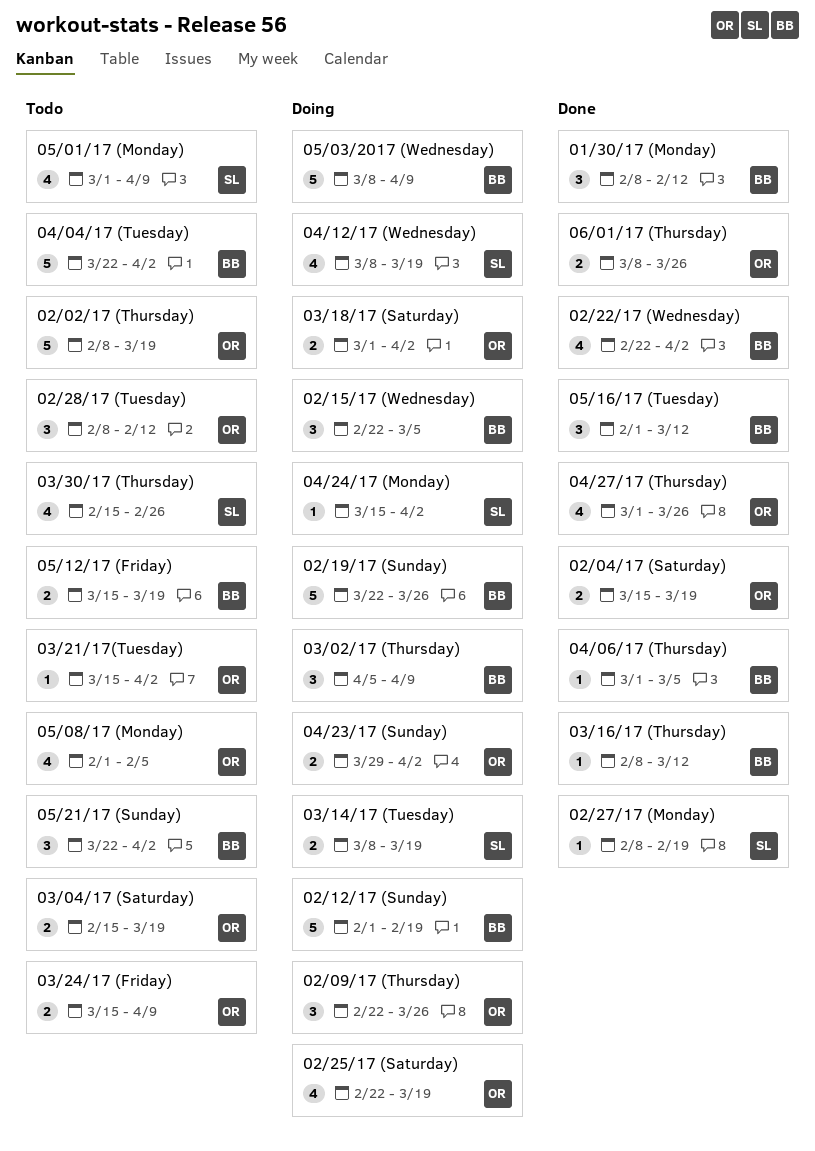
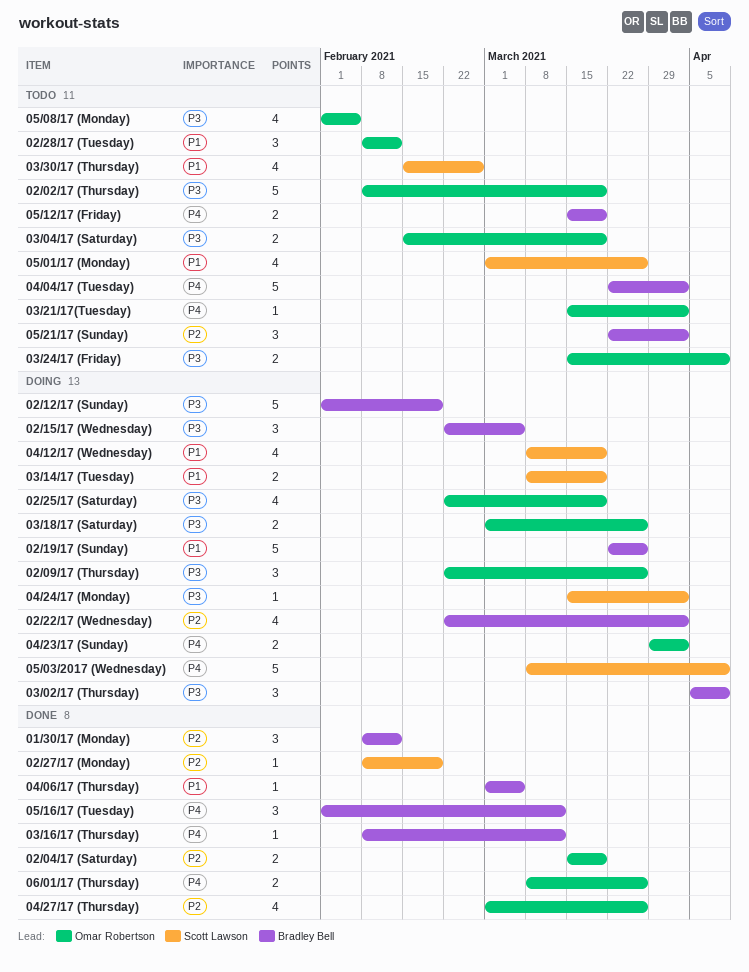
02/22/17 (Wednesday), status: Done -> Doing
03/18/17 (Saturday), due: Apr 2 -> Mar 26
05/01/17 (Monday), due: Apr 9 -> Mar 26
05/03/2017 (Wednesday), owner: Bradley Bell -> Scott Lawson

